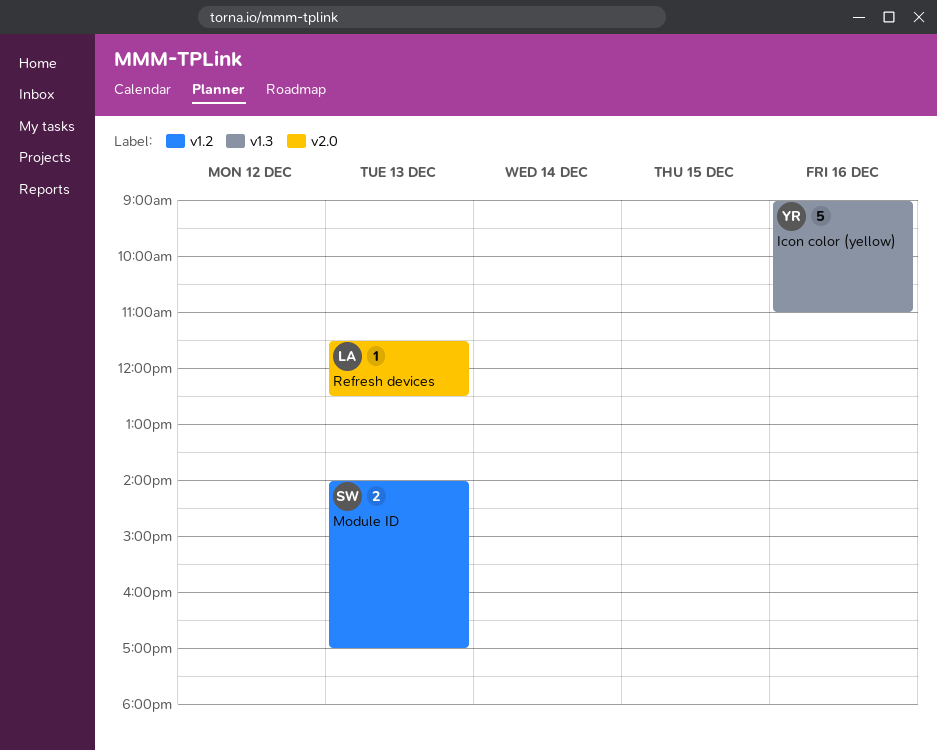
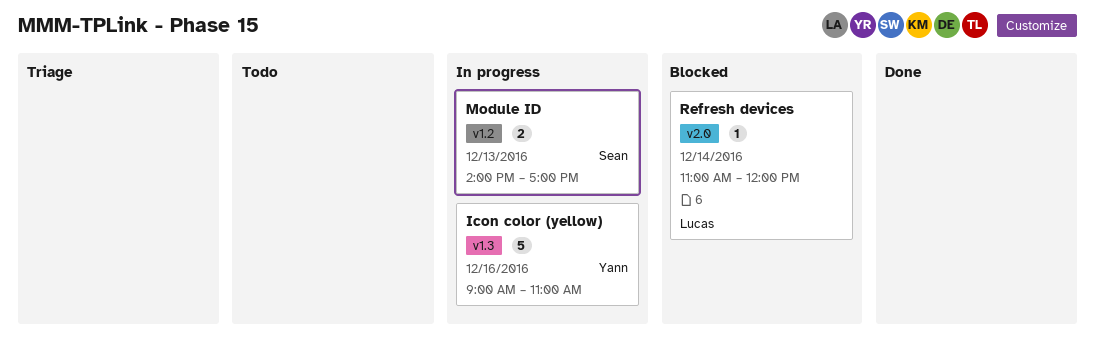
Refresh devices, day: Dec 13 -> Dec 14
Refresh devices, begins: 11:30 -> 11:00
Refresh devices, ends: 12:30 -> 12:00

